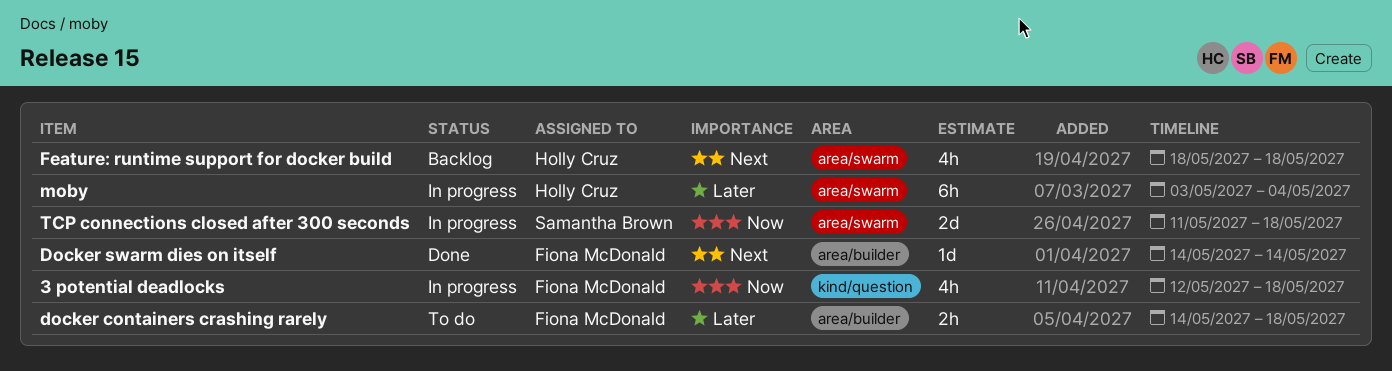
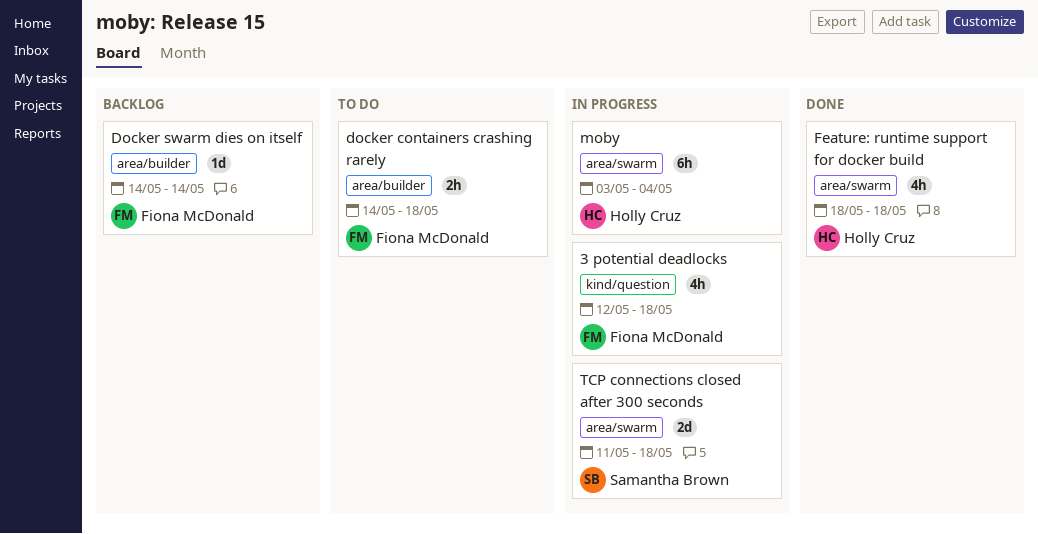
Docker swarm dies on itself, status: Done -> Backlog
Feature: runtime support for docker build, status: Backlog -> Done

